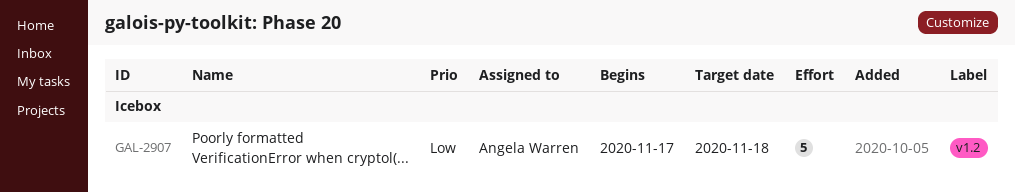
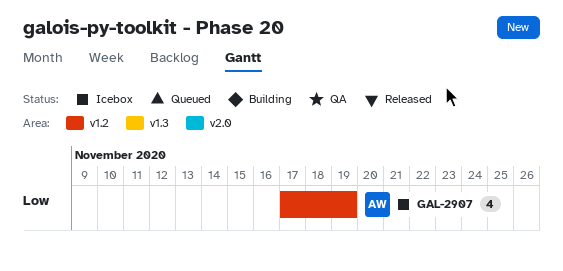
GAL-2907, estimate: 5 -> 4
GAL-2907, due: Nov 18 -> Nov 19

